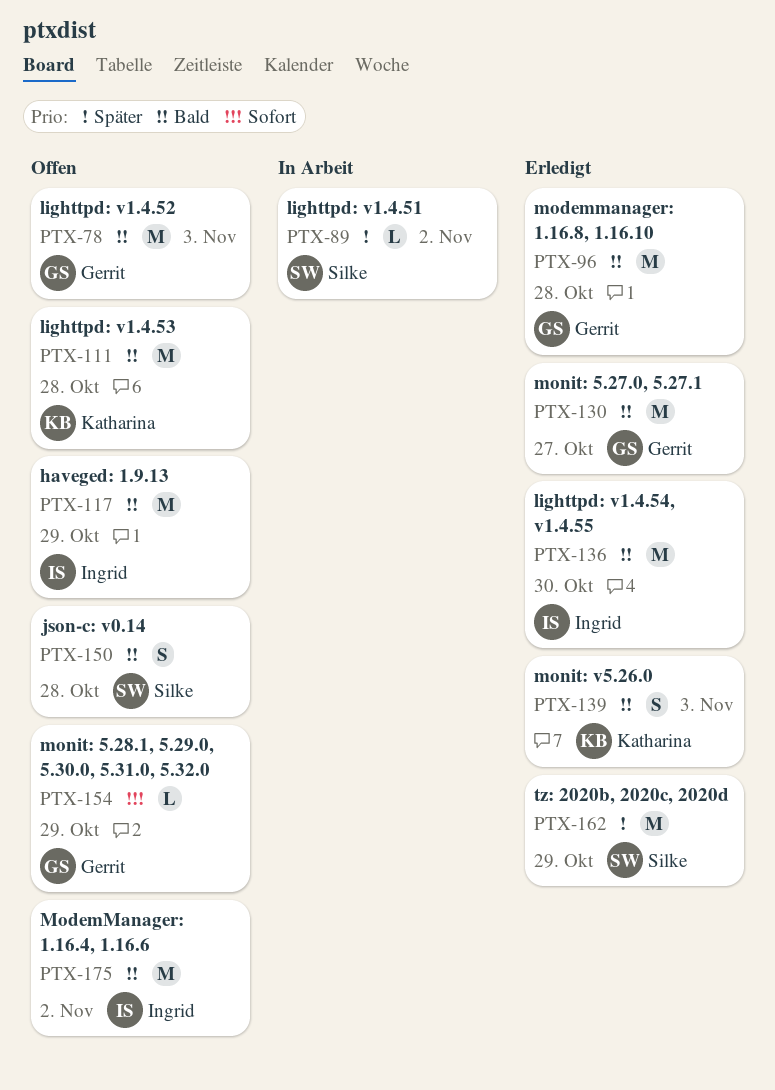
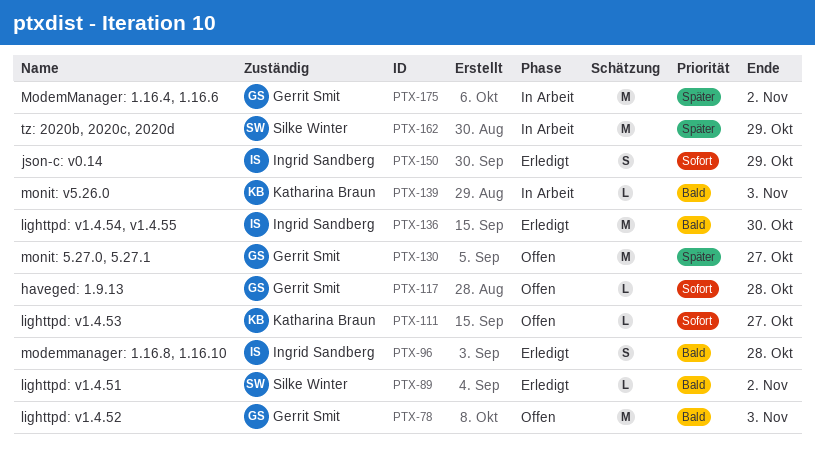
PTX-89, status: In Arbeit -> Erledigt
PTX-89, priority: Später -> Bald
PTX-96, owner: Gerrit Smit -> Ingrid Sandberg
PTX-96, estimate: M -> S
PTX-111, priority: Bald -> Sofort
PTX-111, estimate: M -> L
PTX-111, due: Oct 28 -> Oct 27
PTX-117, owner: Ingrid Sandberg -> Gerrit Smit
PTX-117, priority: Bald -> Sofort
PTX-117, estimate: M -> L
PTX-117, due: Oct 29 -> Oct 28
PTX-130, status: Erledigt -> Offen
PTX-130, priority: Bald -> Später
PTX-139, status: Erledigt -> In Arbeit
PTX-139, estimate: S -> L
PTX-150, status: Offen -> Erledigt
PTX-150, owner: Silke Winter -> Ingrid Sandberg
PTX-150, priority: Bald -> Sofort
PTX-150, due: Oct 28 -> Oct 29
PTX-154: present -> none
PTX-162, status: Erledigt -> In Arbeit
PTX-175, status: Offen -> In Arbeit
PTX-175, owner: Ingrid Sandberg -> Gerrit Smit
PTX-175, priority: Bald -> Später

